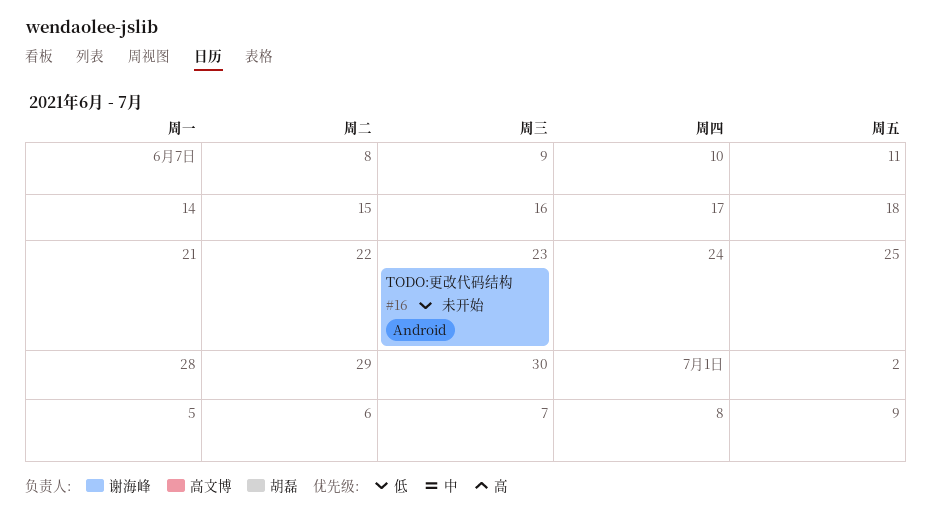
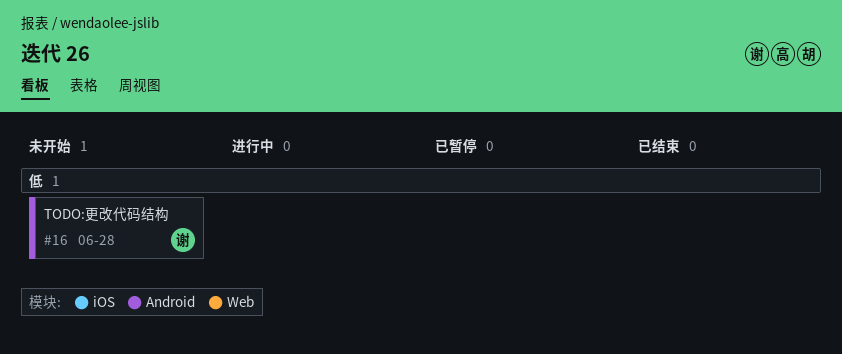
#16, due: Jun 23 -> Jun 28

